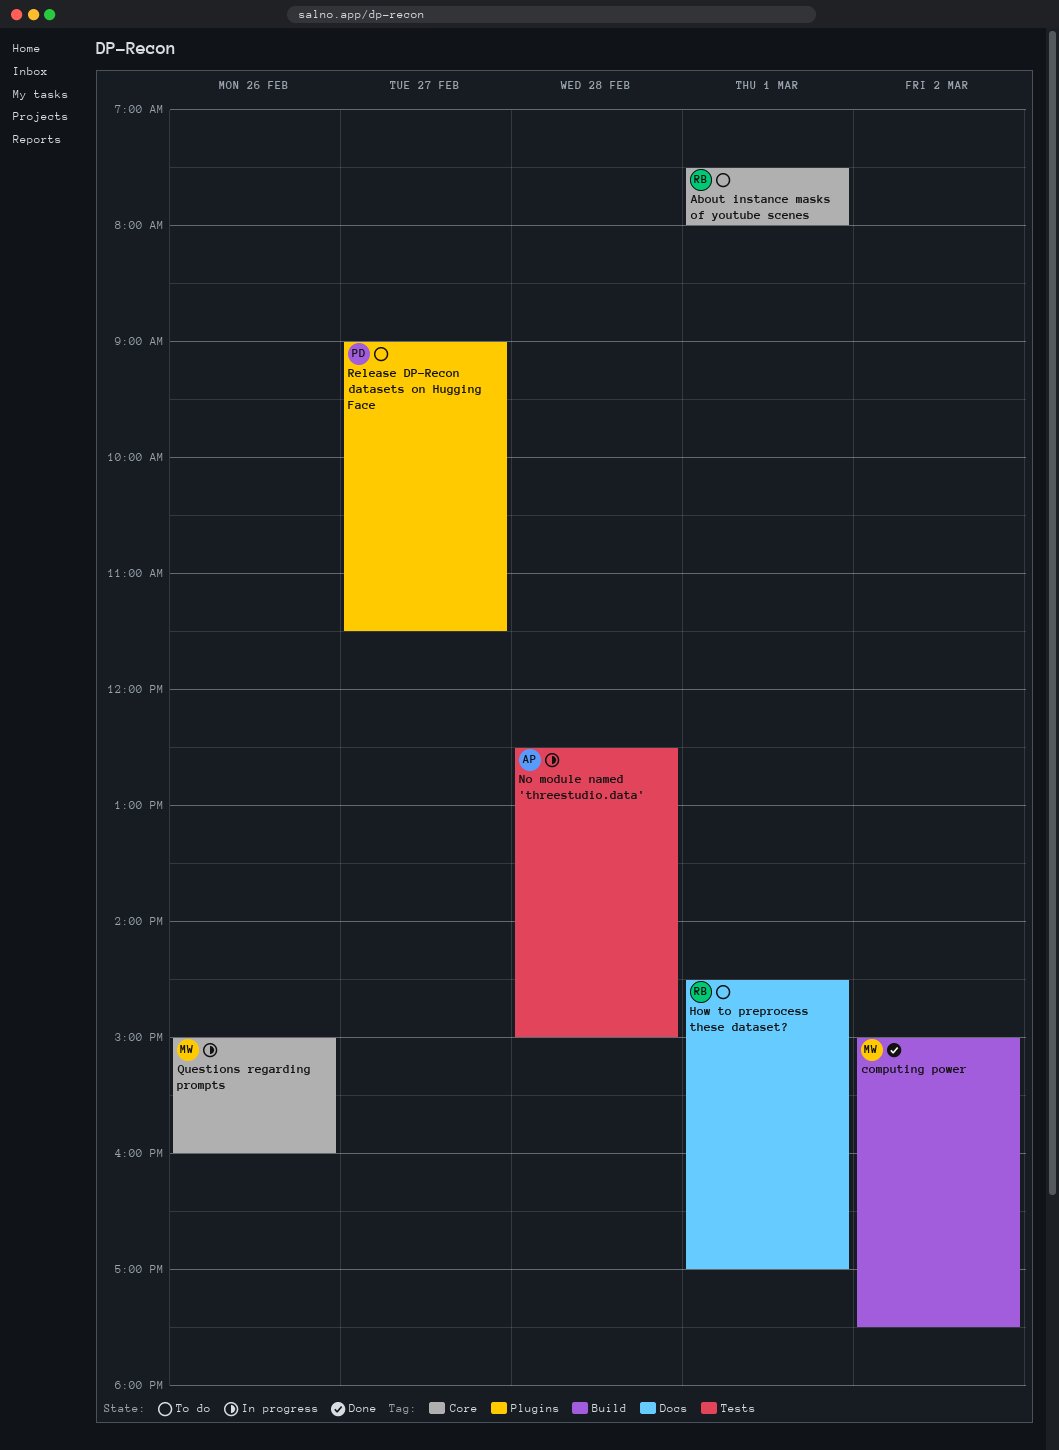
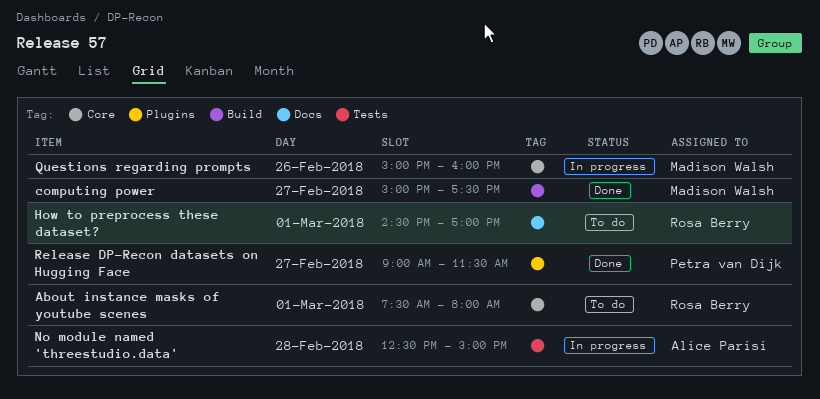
computing power, day: Mar 2 -> Feb 27
Release DP-Recon datasets on Hugging Face, status: To do -> Done

